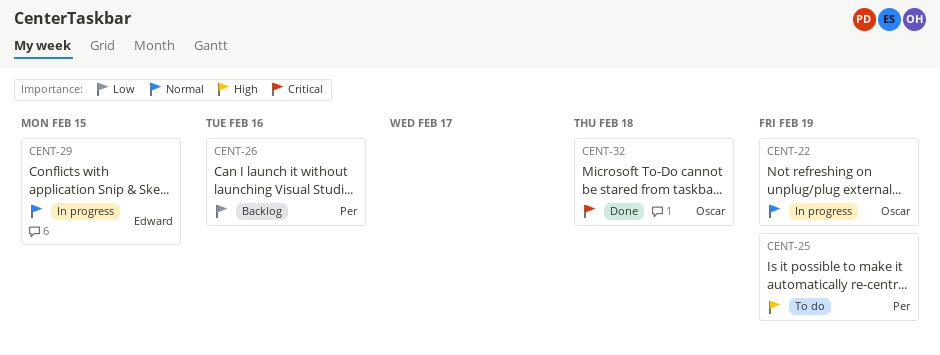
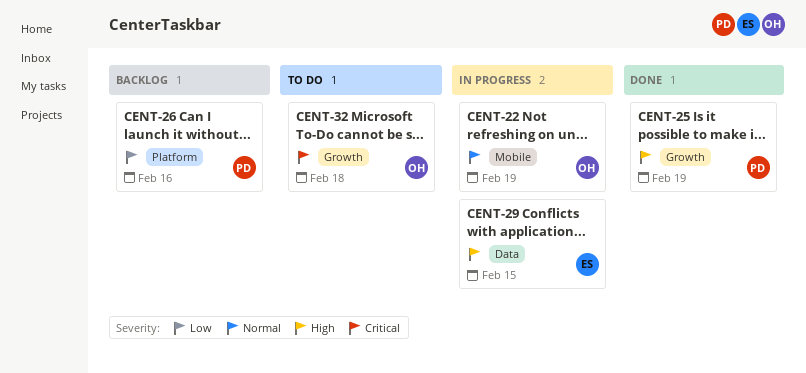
CENT-25, status: To do -> Done
CENT-29, priority: Normal -> High
CENT-32, status: Done -> To do

